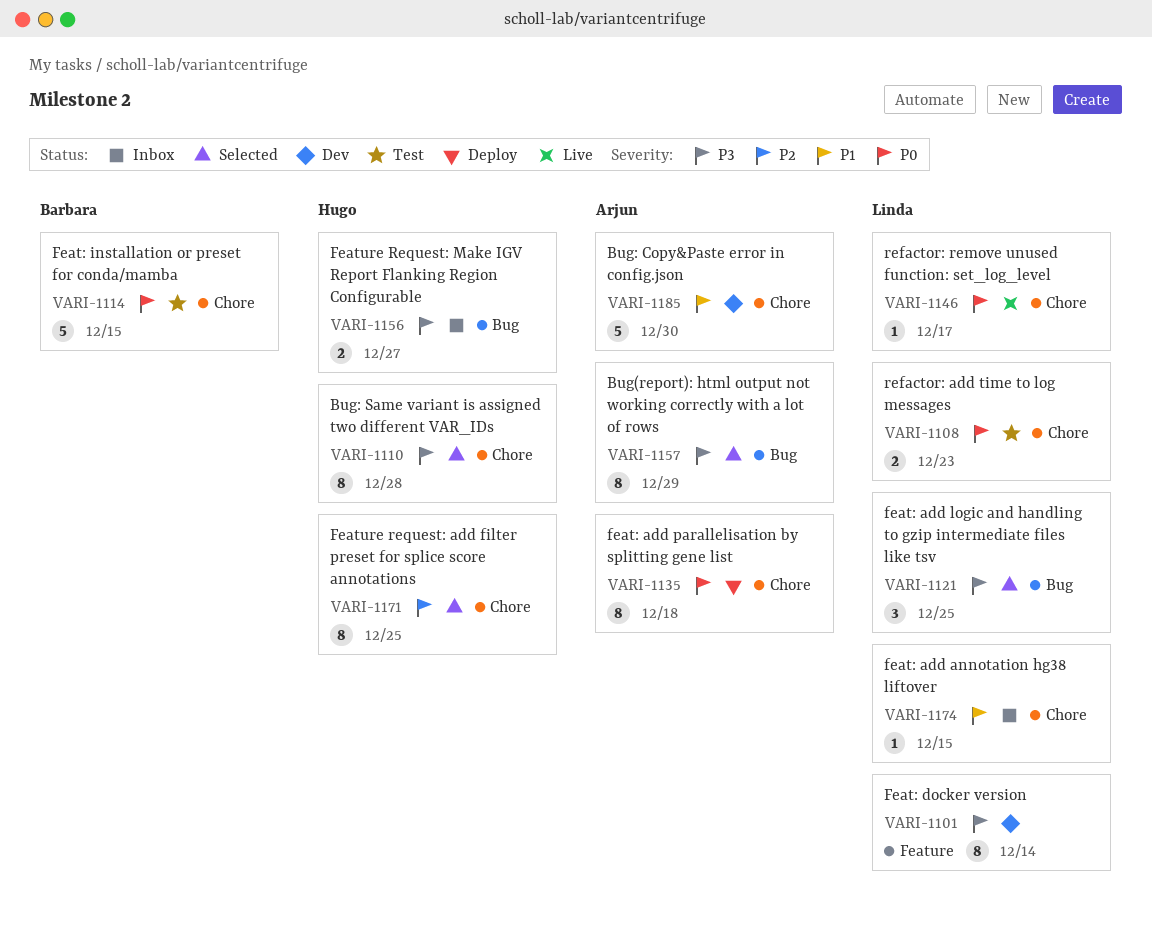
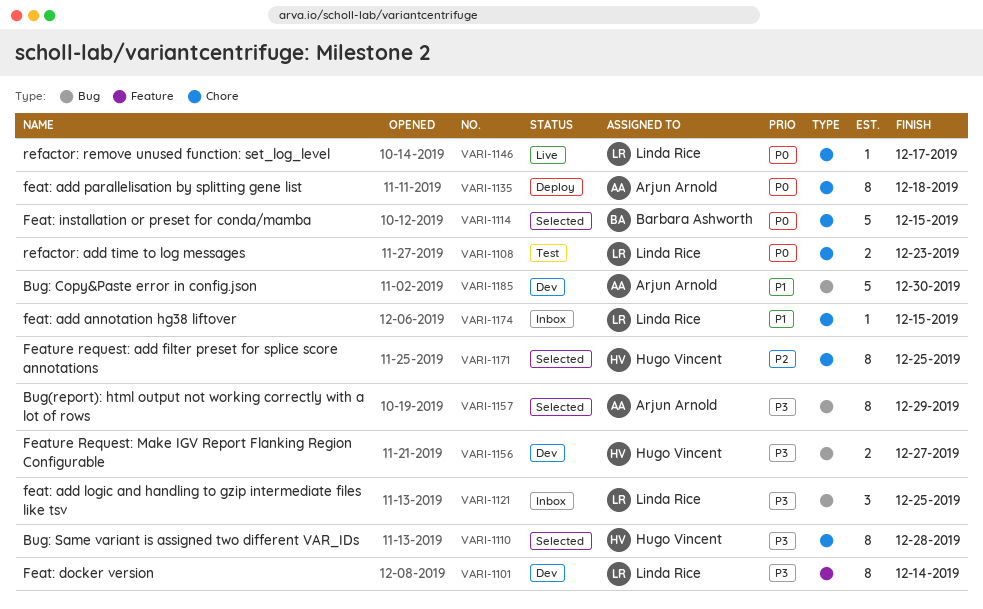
VARI-1114, status: Test -> Selected
VARI-1121, status: Selected -> Inbox
VARI-1156, status: Inbox -> Dev
VARI-1185, label: Chore -> Bug

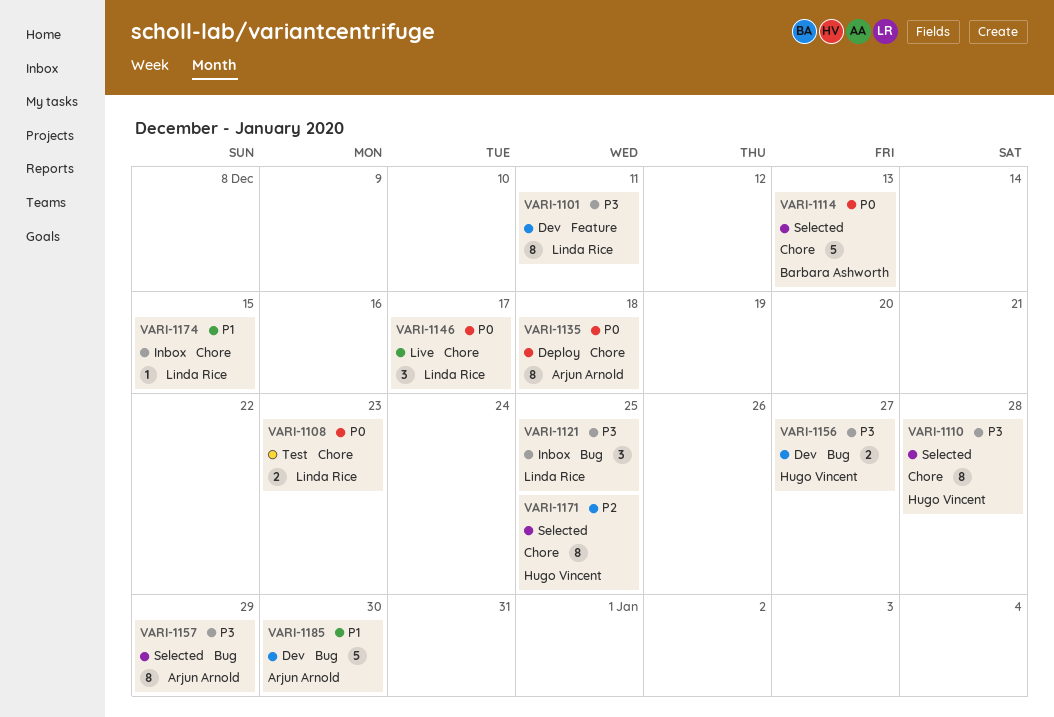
VARI-1101, due: Dec 14 -> Dec 11
VARI-1114, due: Dec 15 -> Dec 13
VARI-1146, estimate: 1 -> 3

